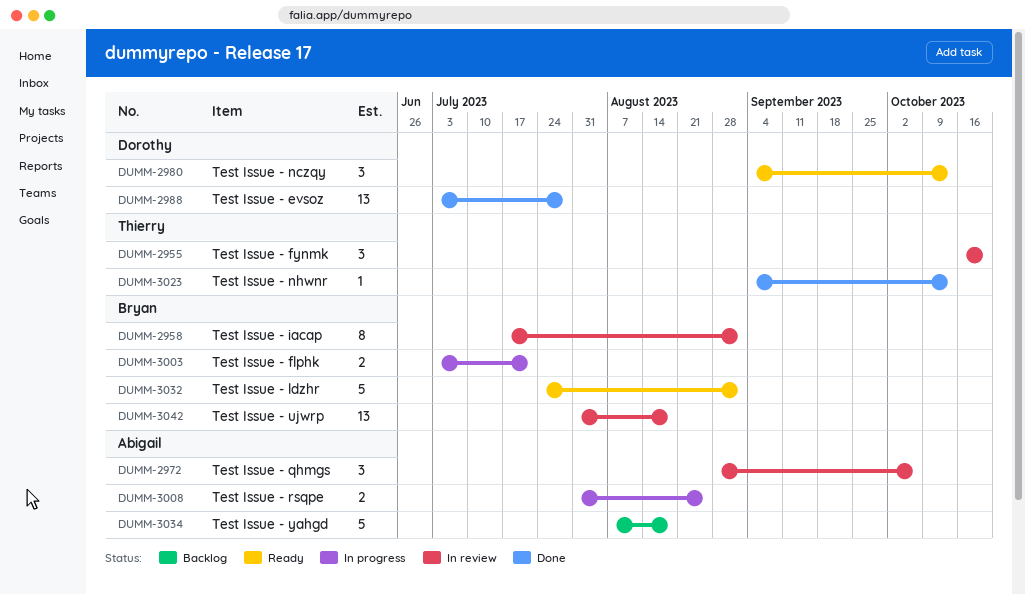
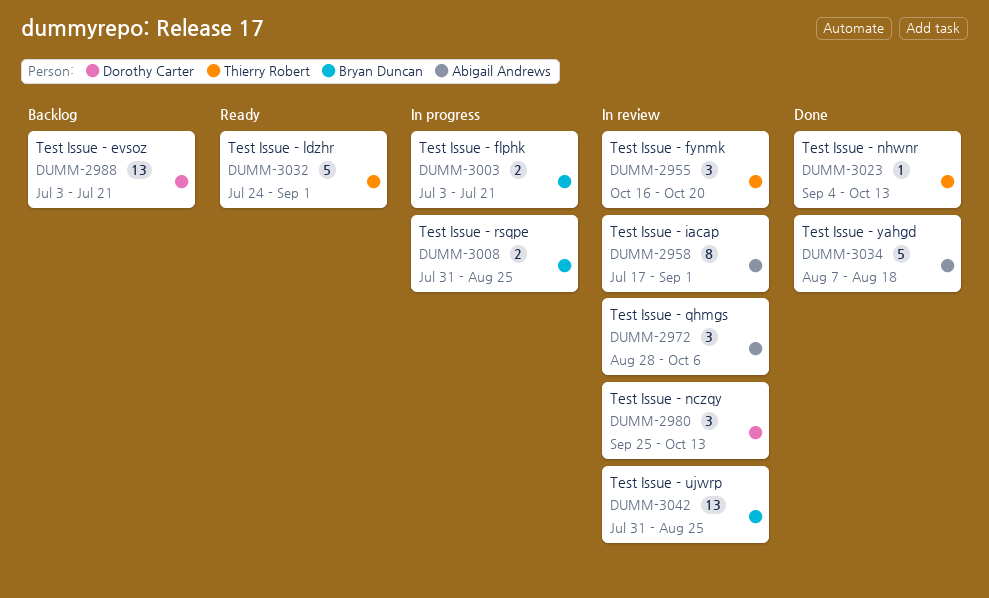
DUMM-2958, owner: Bryan Duncan -> Abigail Andrews
DUMM-2980, status: Ready -> In review
DUMM-2980, start: Sep 4 -> Sep 25
DUMM-2988, status: Done -> Backlog
DUMM-2988, due: Jul 28 -> Jul 21
DUMM-3008, owner: Abigail Andrews -> Bryan Duncan
DUMM-3032, owner: Bryan Duncan -> Thierry Robert
DUMM-3034, status: Backlog -> Done
DUMM-3042, due: Aug 18 -> Aug 25

